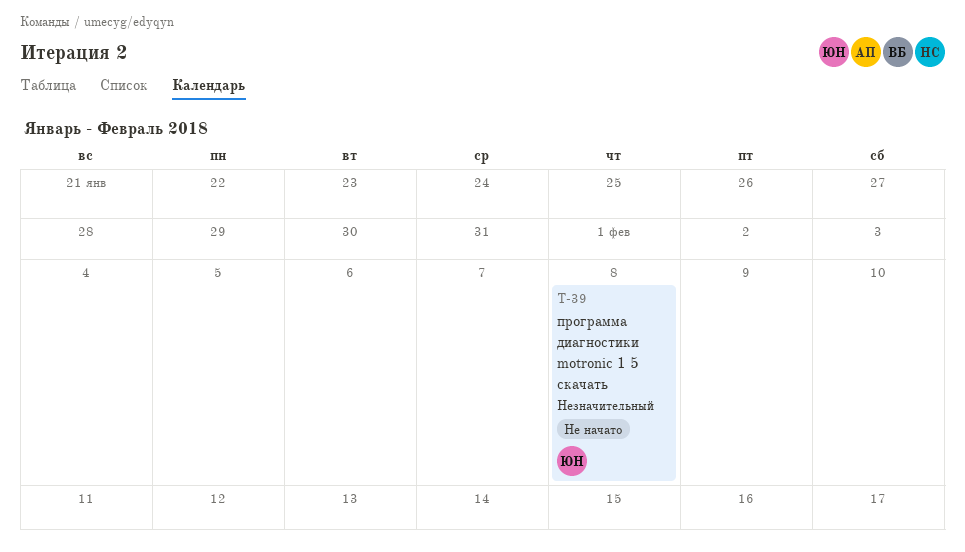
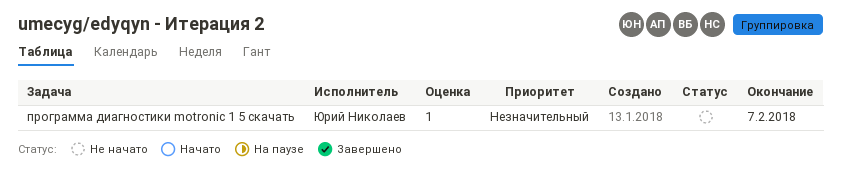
программа диагностики motronic 1 5 скачать, due: Feb 8 -> Feb 7

